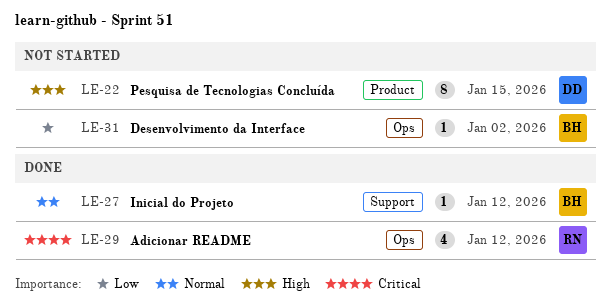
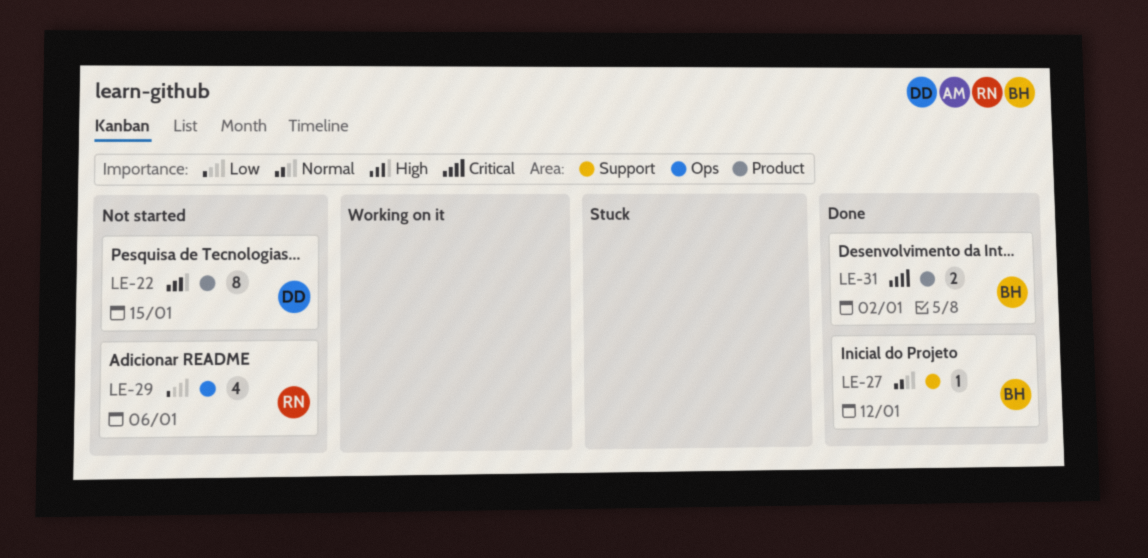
LE-29, status: Done -> Not started
LE-29, priority: Critical -> Low
LE-29, due: Jan 12 -> Jan 6
LE-31, status: Not started -> Done
LE-31, priority: Low -> Critical
LE-31, label: Ops -> Product
LE-31, estimate: 1 -> 2

